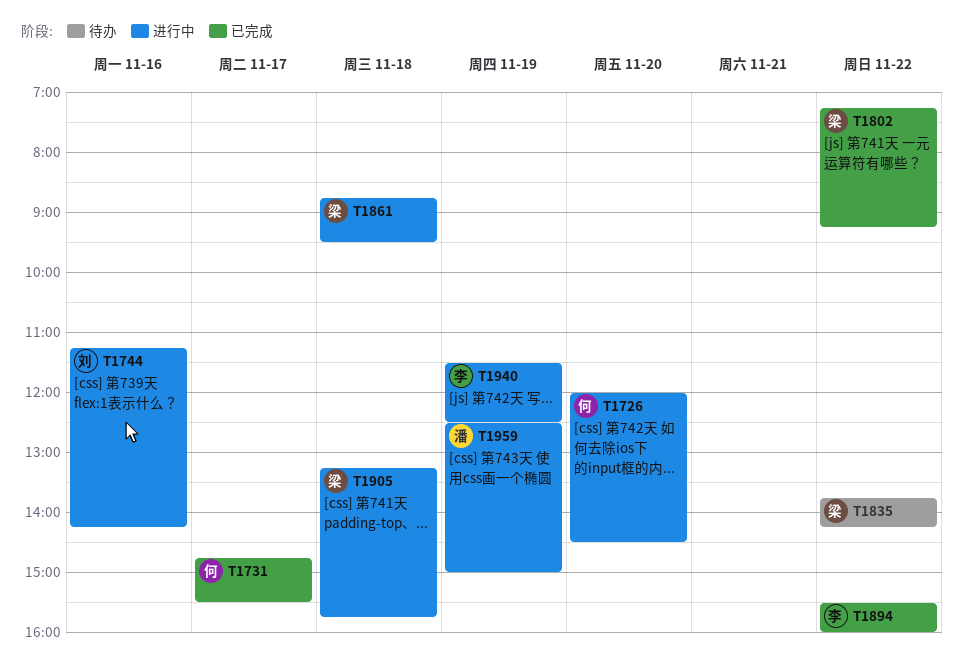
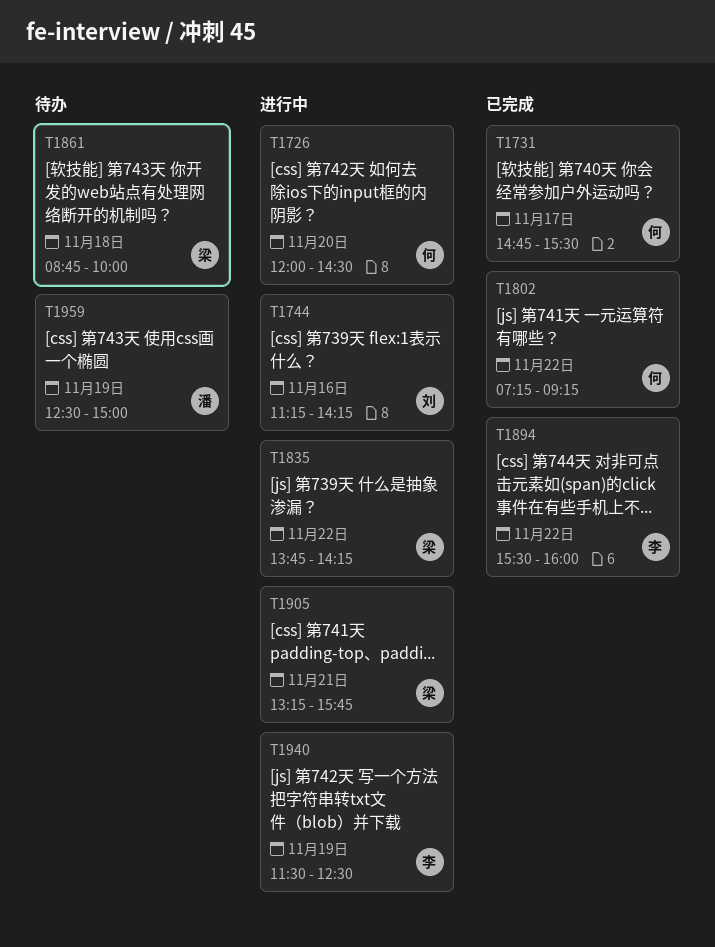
T1802, owner: 梁 -> 何
T1835, status: 待办 -> 进行中
T1861, status: 进行中 -> 待办
T1861, ends: 09:30 -> 10:00
T1905, day: Nov 18 -> Nov 21
T1959, status: 进行中 -> 待办

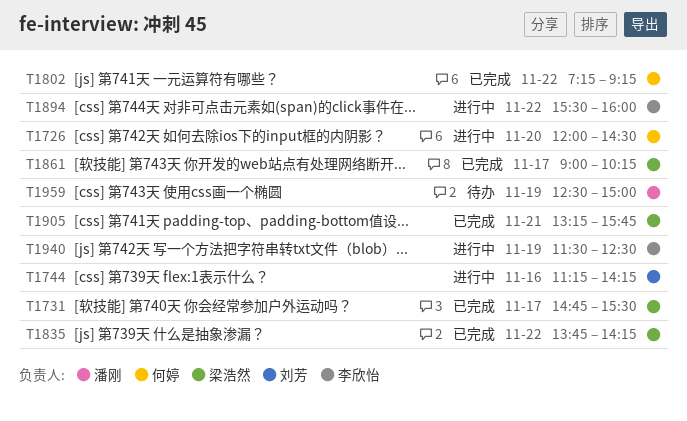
T1731, owner: 何婷 -> 梁浩然
T1835, status: 进行中 -> 已完成
T1861, status: 待办 -> 已完成
T1861, day: Nov 18 -> Nov 17
T1861, begins: 08:45 -> 09:00
T1861, ends: 10:00 -> 10:15
T1894, status: 已完成 -> 进行中
T1905, status: 进行中 -> 已完成

